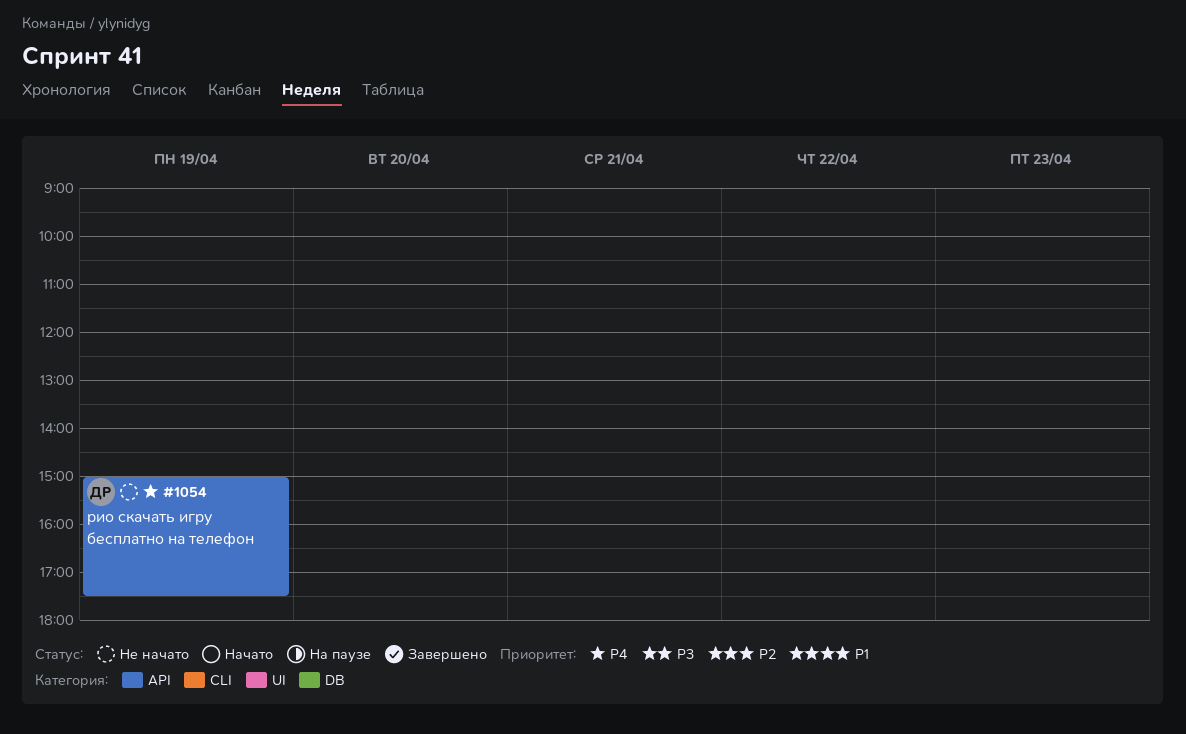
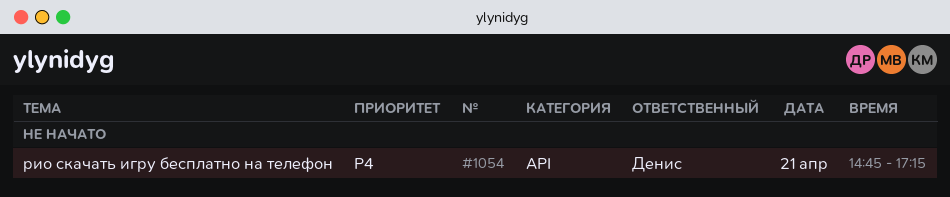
#1054, day: Apr 19 -> Apr 21
#1054, begins: 15:00 -> 14:45
#1054, ends: 17:30 -> 17:15

